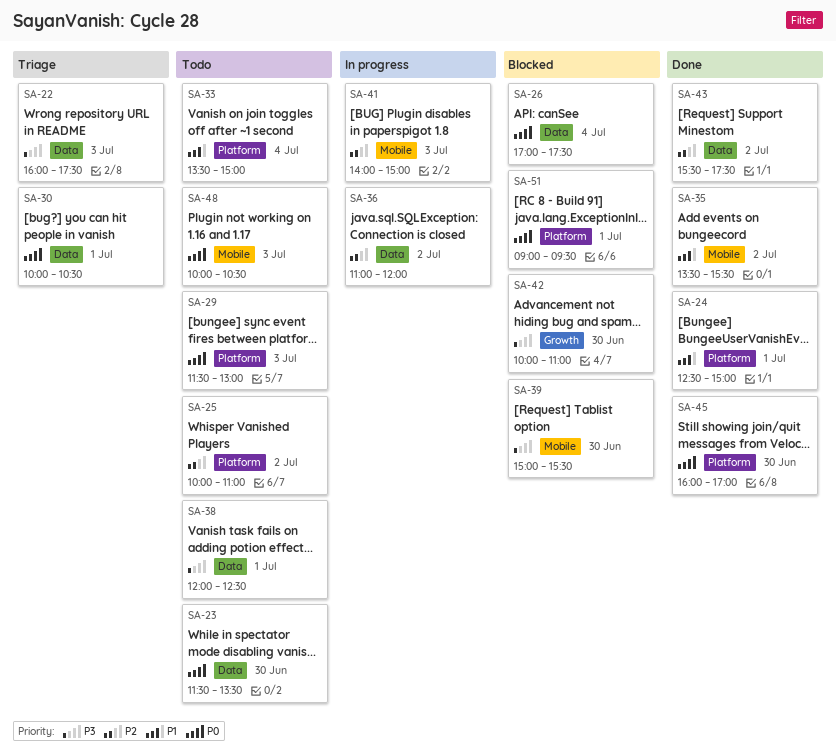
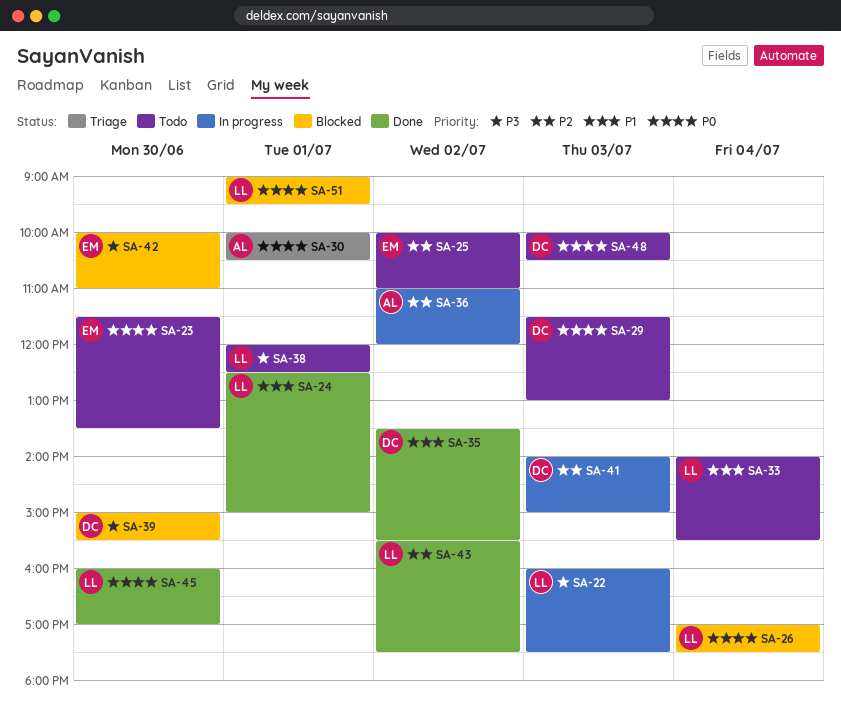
SA-22, status: Triage -> In progress
SA-33, begins: 13:30 -> 14:00
SA-33, ends: 15:00 -> 15:30

